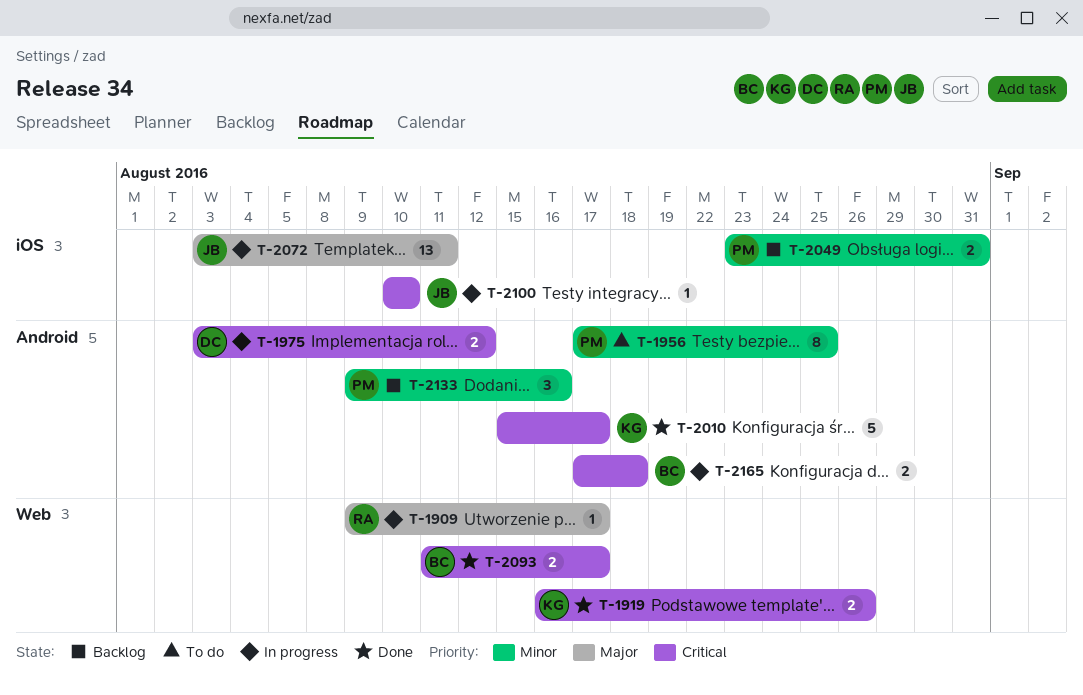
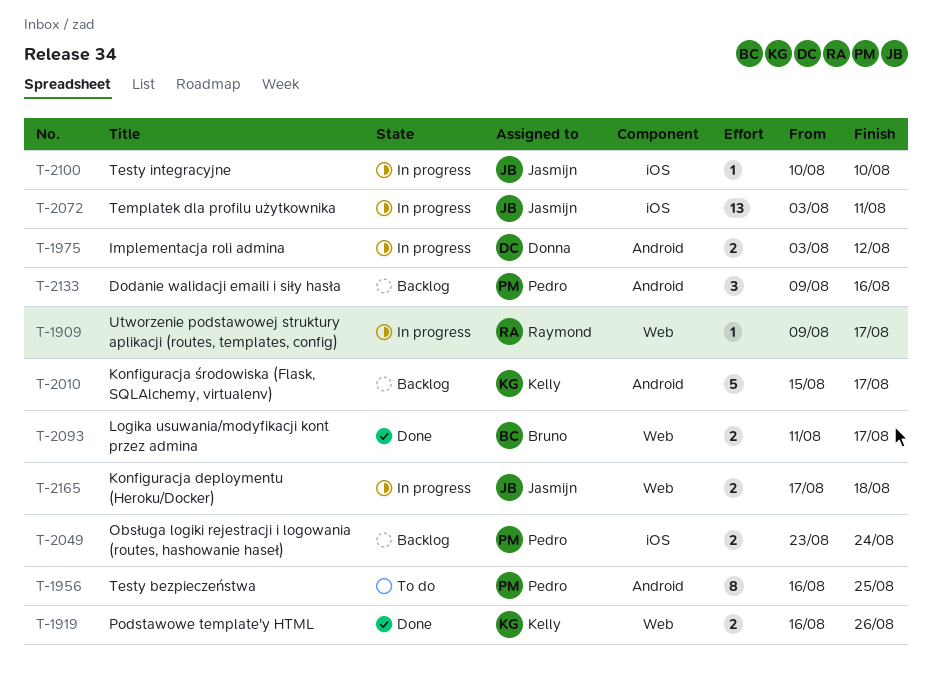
T-1956, start: Aug 17 -> Aug 16
T-2010, status: Done -> Backlog
T-2049, due: Aug 31 -> Aug 24
T-2165, owner: Bruno -> Jasmijn
T-2165, label: Android -> Web

